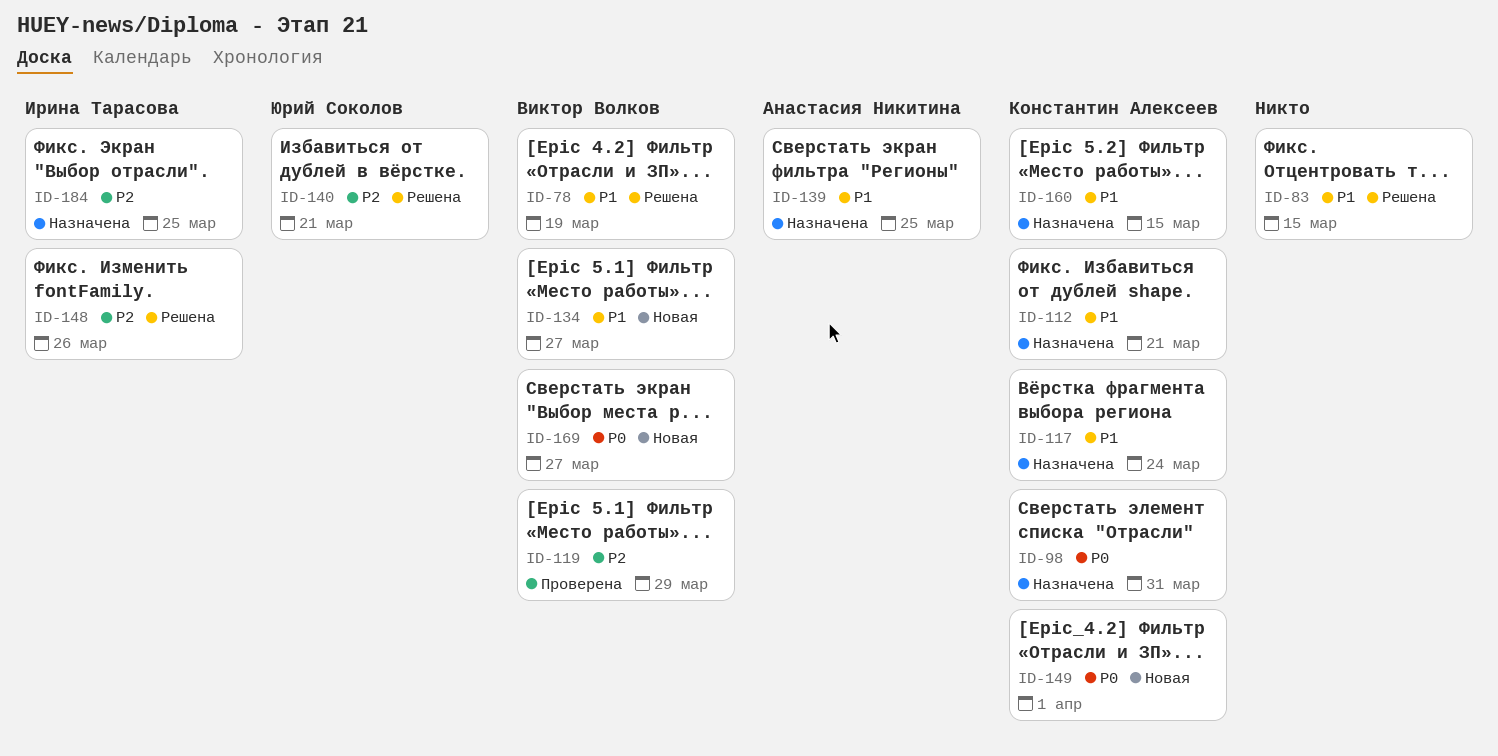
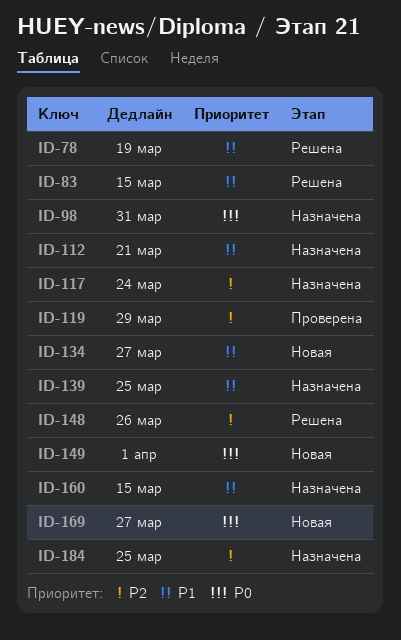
ID-117, priority: P1 -> P2
ID-140: present -> none

